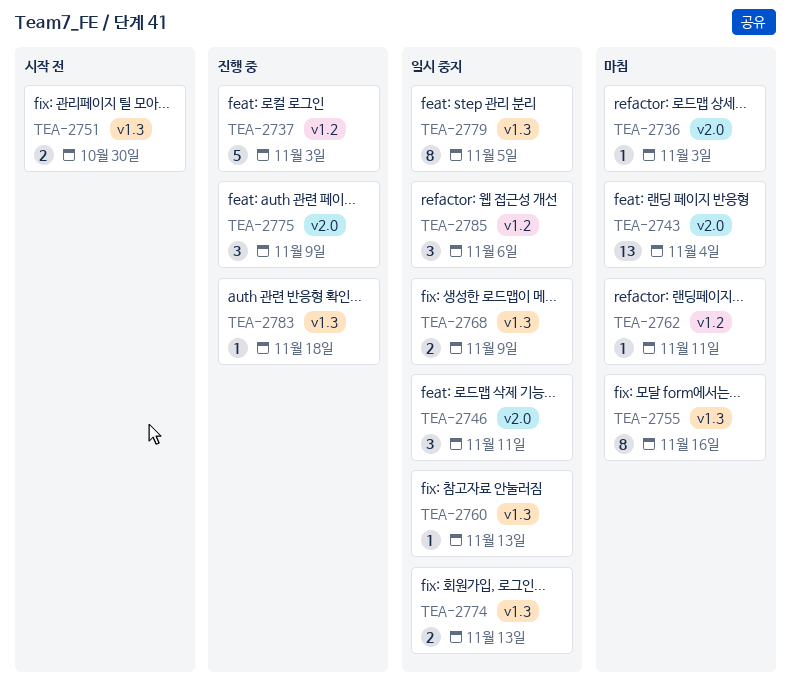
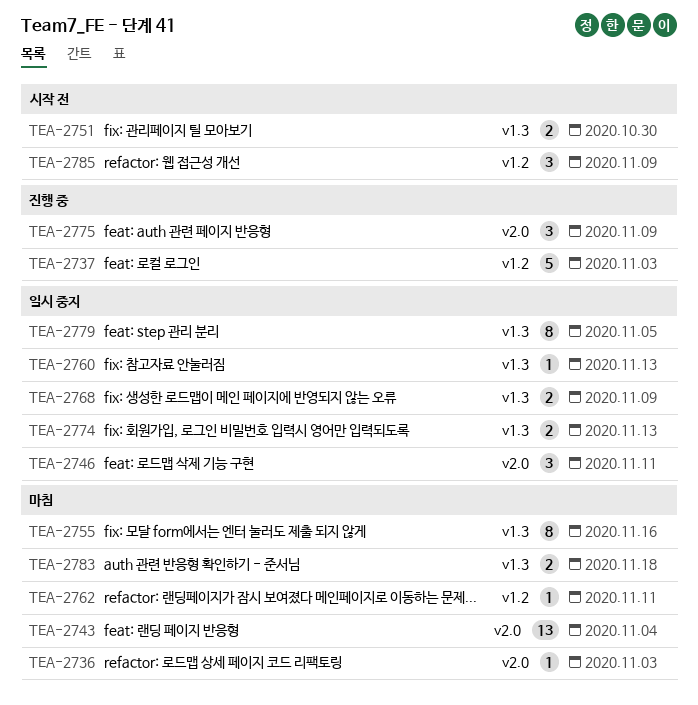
TEA-2783, status: 진행 중 -> 마침
TEA-2783, estimate: 1 -> 2
TEA-2785, status: 일시 중지 -> 시작 전
TEA-2785, due: Nov 6 -> Nov 9

